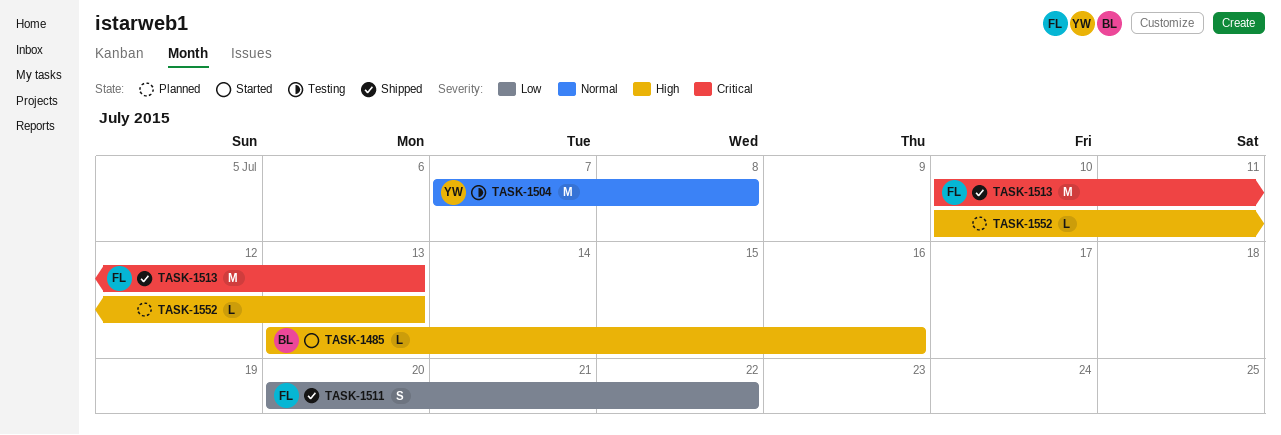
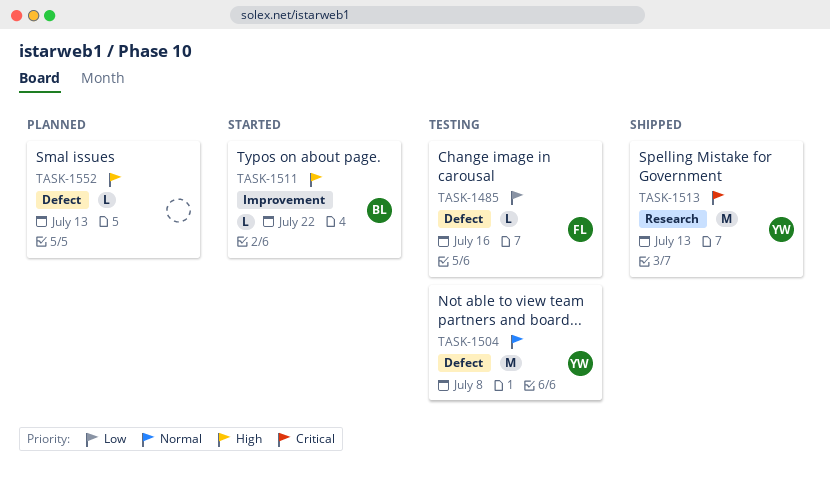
TASK-1485, status: Started -> Testing
TASK-1485, owner: BL -> FL
TASK-1485, priority: High -> Low
TASK-1511, status: Shipped -> Started
TASK-1511, owner: FL -> BL
TASK-1511, priority: Low -> High
TASK-1511, estimate: S -> L
TASK-1513, owner: FL -> YW

